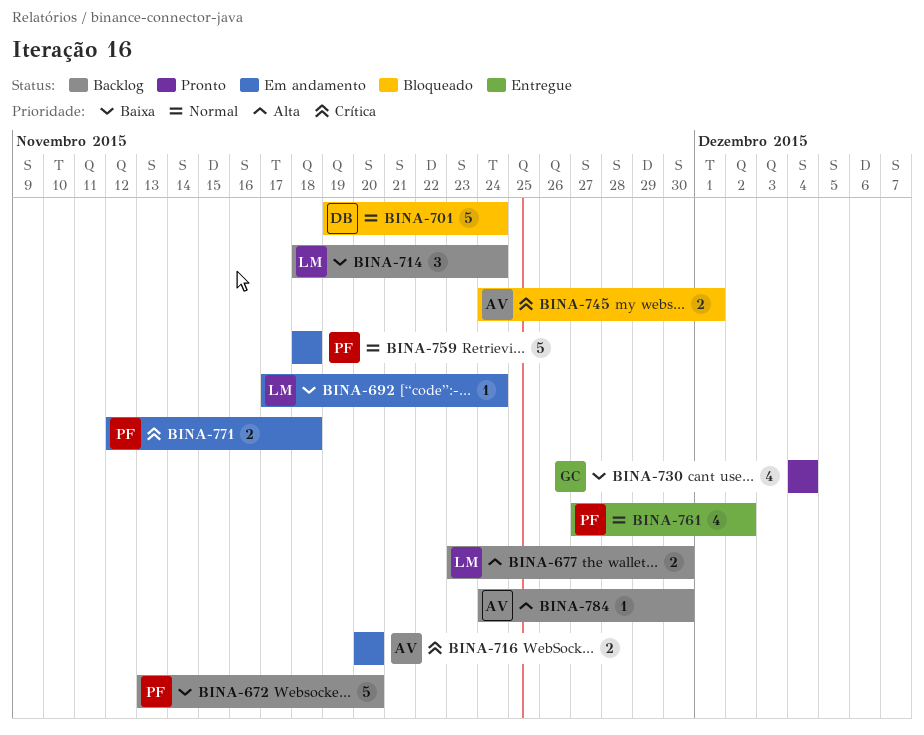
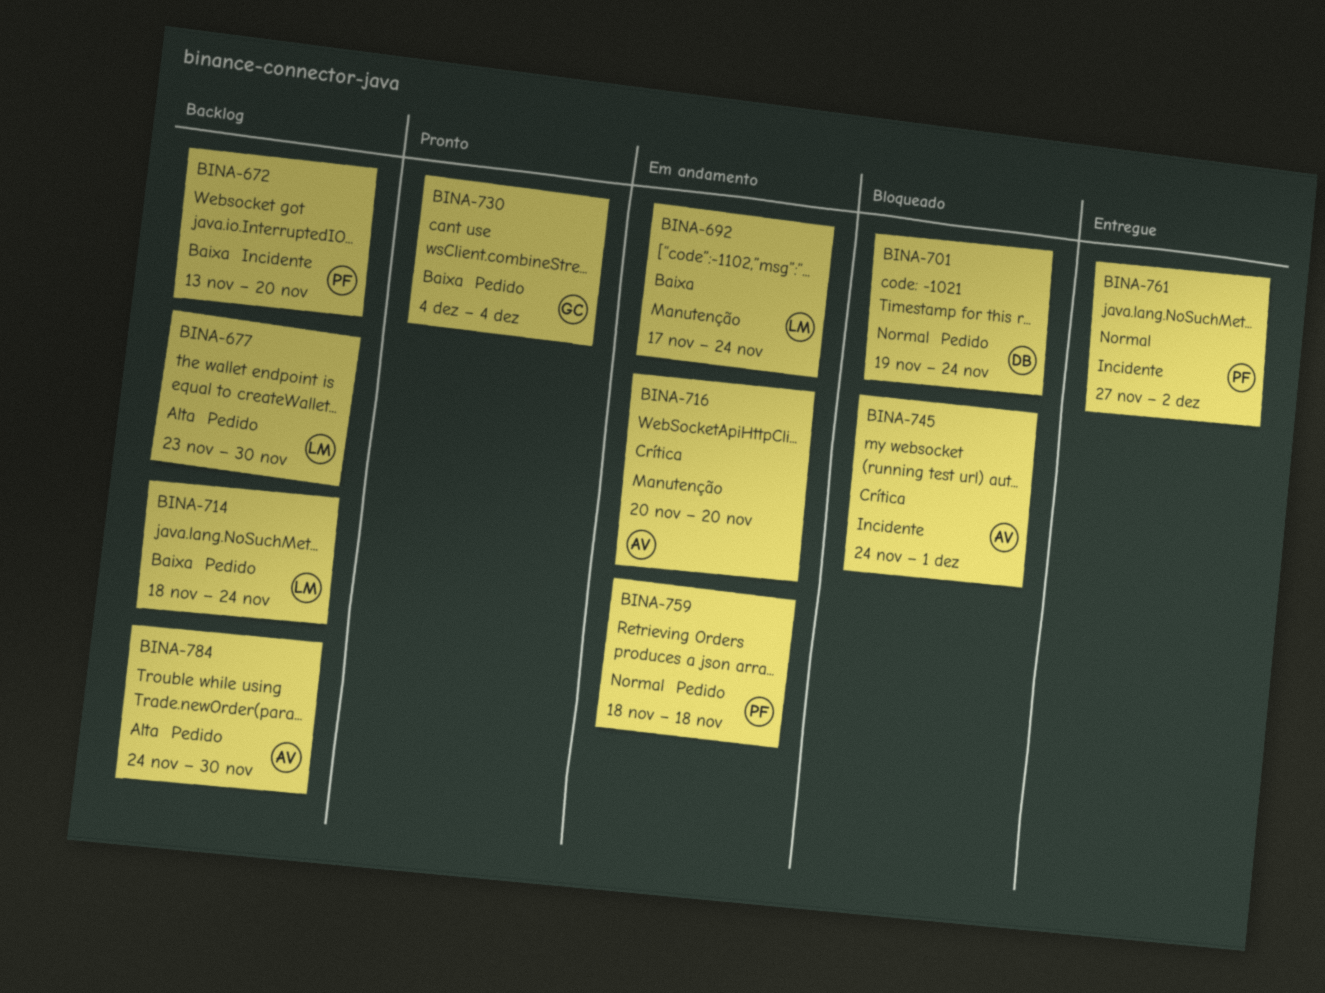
BINA-771: present -> none

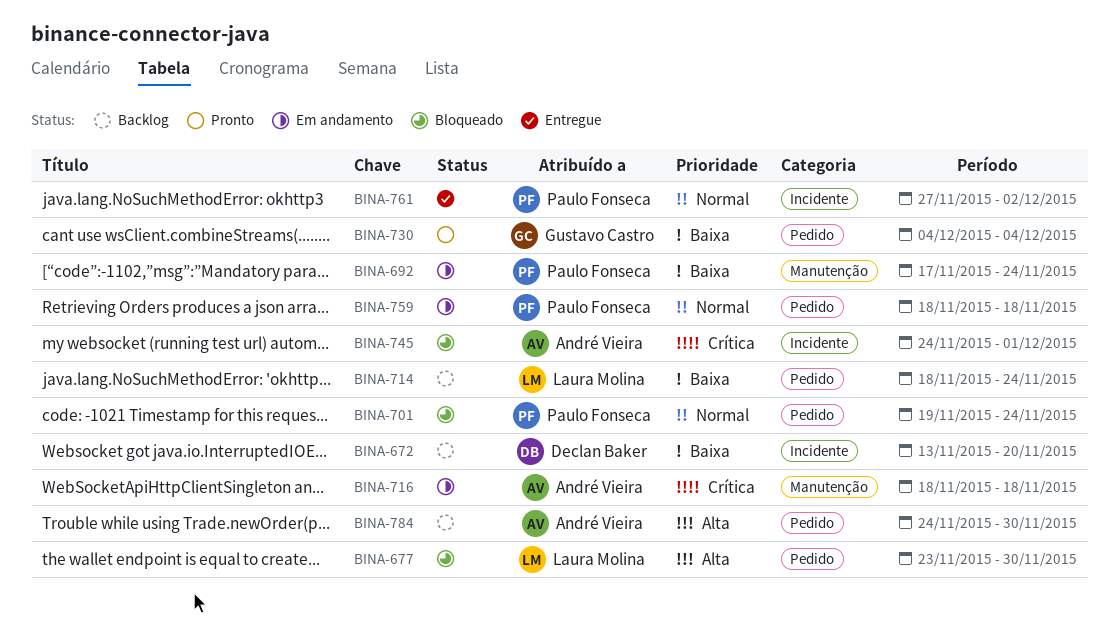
BINA-672, owner: Paulo Fonseca -> Declan Baker
BINA-677, status: Backlog -> Bloqueado
BINA-692, owner: Laura Molina -> Paulo Fonseca
BINA-701, owner: Declan Baker -> Paulo Fonseca
BINA-716, start: Nov 20 -> Nov 18
BINA-716, due: Nov 20 -> Nov 18

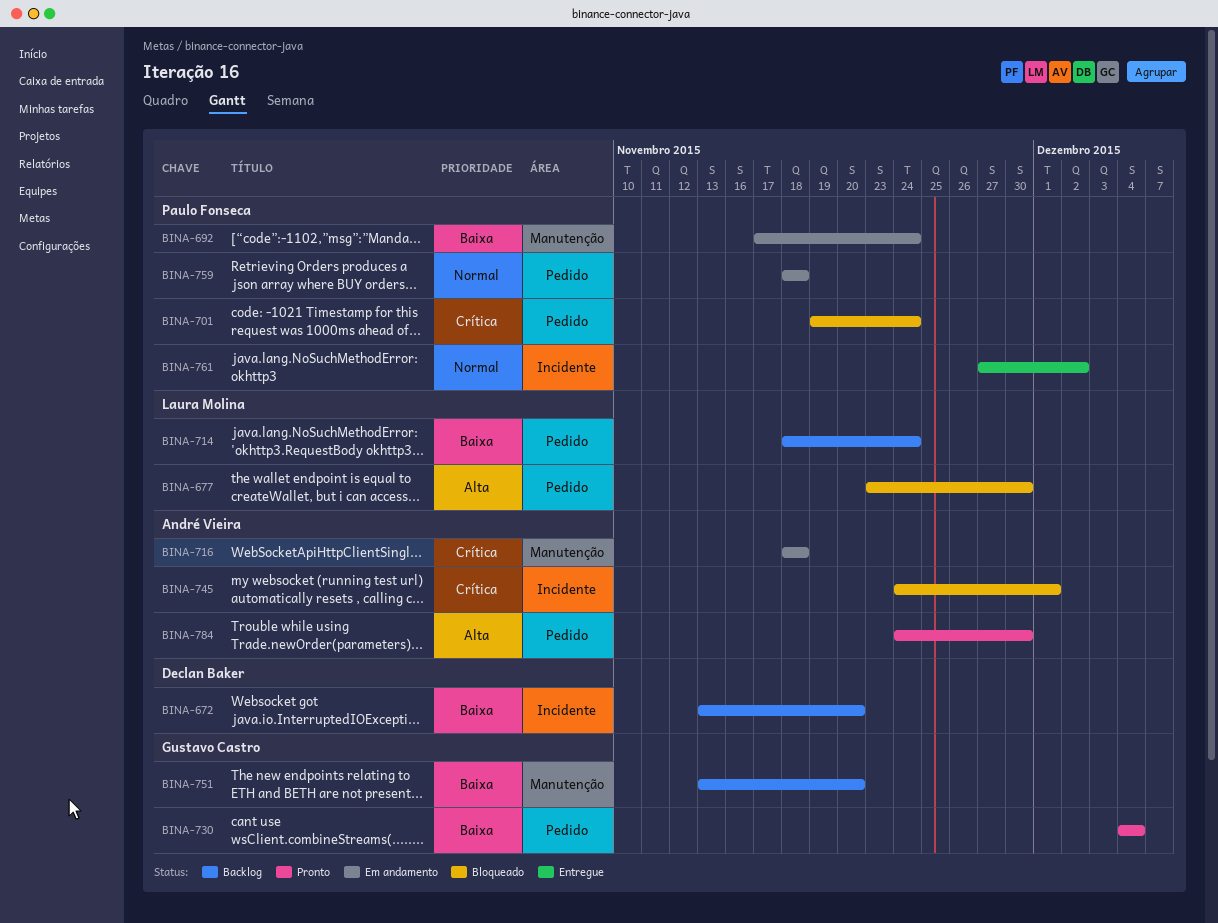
BINA-701, priority: Normal -> Crítica
BINA-751: none -> present
BINA-784, status: Backlog -> Pronto

